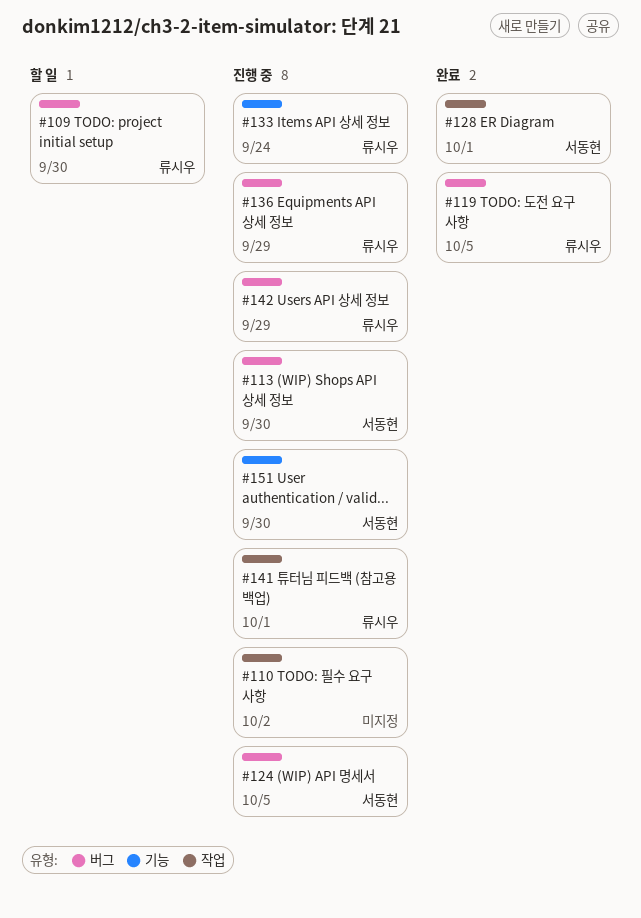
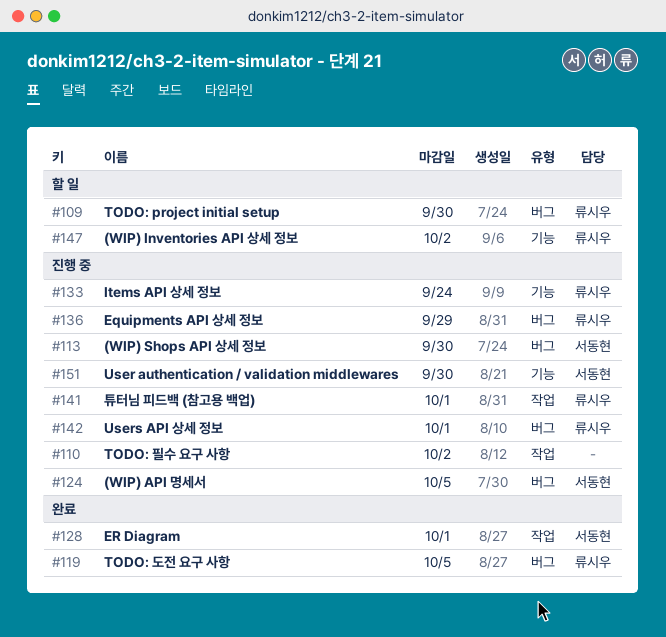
#142, due: Sep 29 -> Oct 1
#147: none -> present

